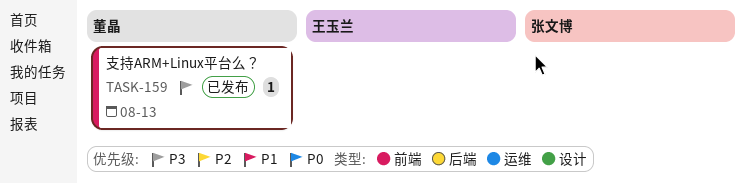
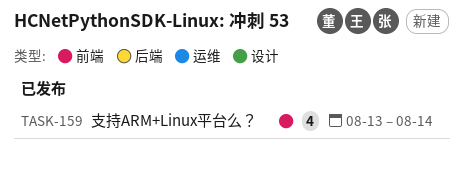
TASK-159, estimate: 1 -> 4
TASK-159, due: Aug 13 -> Aug 14

